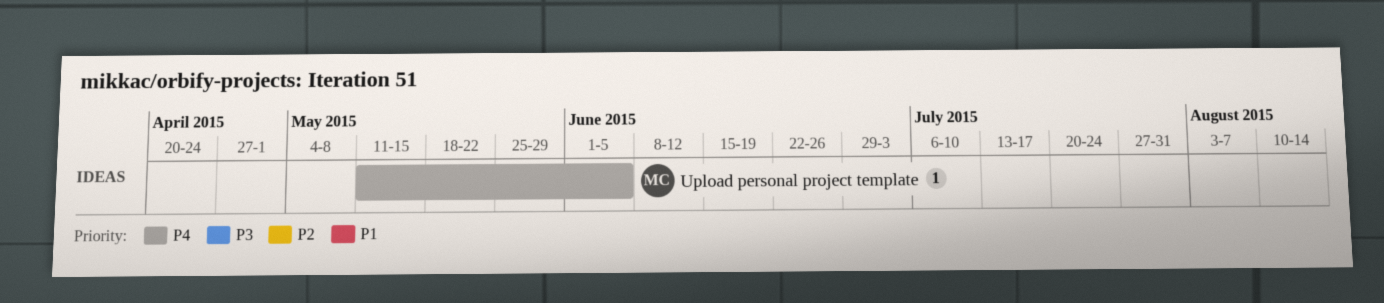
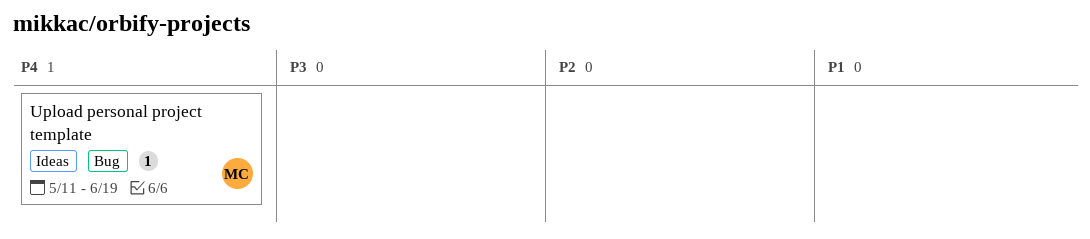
Upload personal project template, due: Jun 5 -> Jun 19

